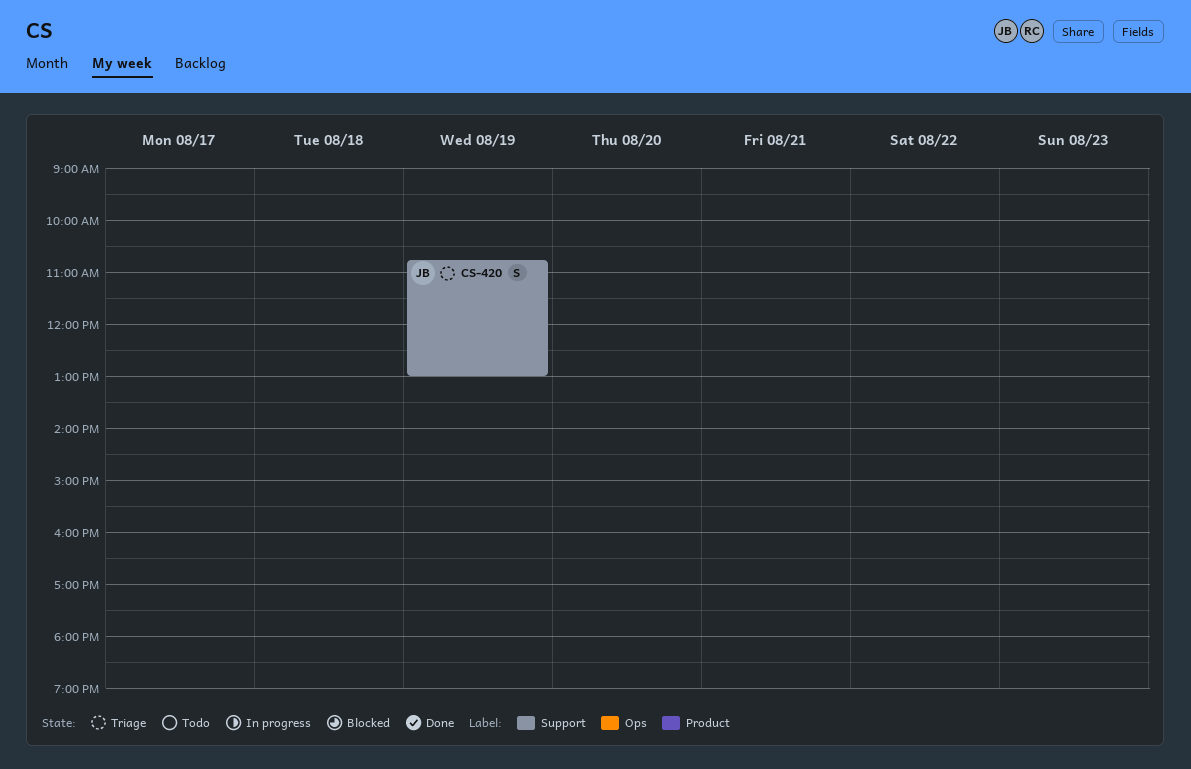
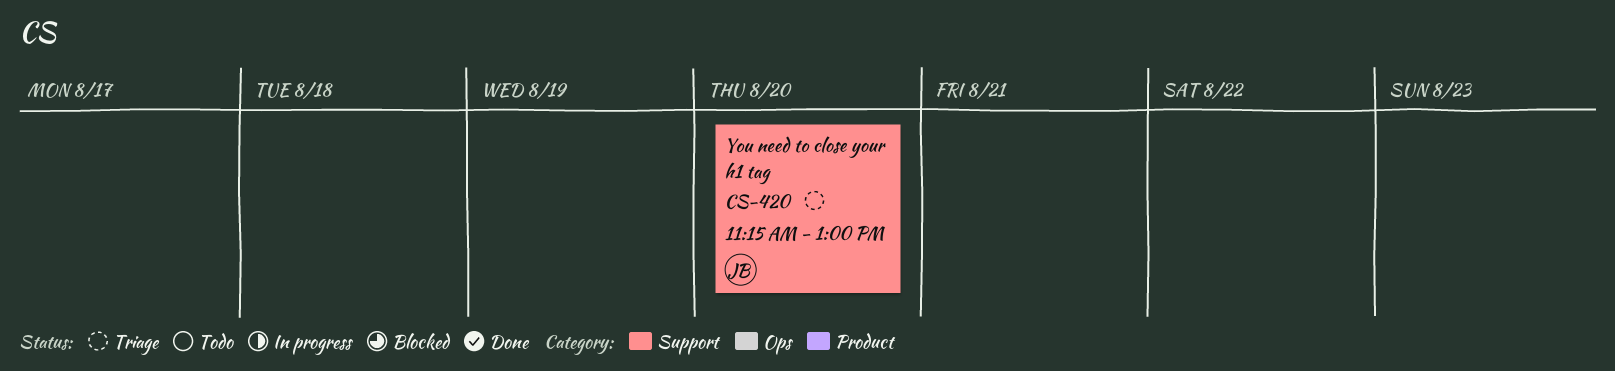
CS-420, day: Aug 19 -> Aug 20
CS-420, begins: 10:45 -> 11:15

